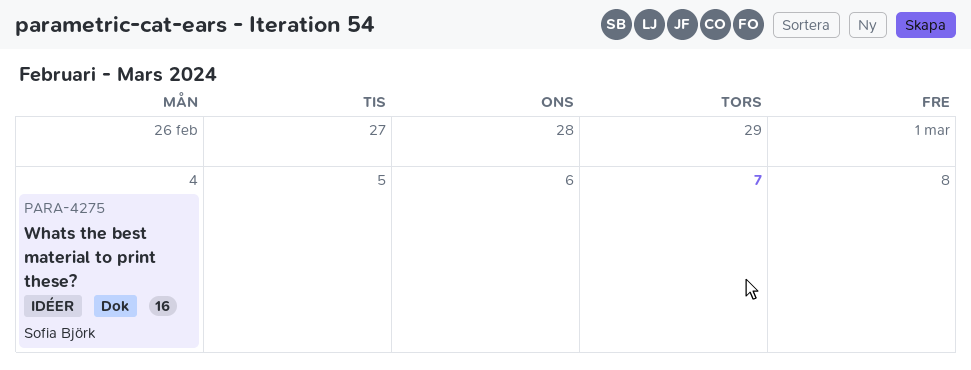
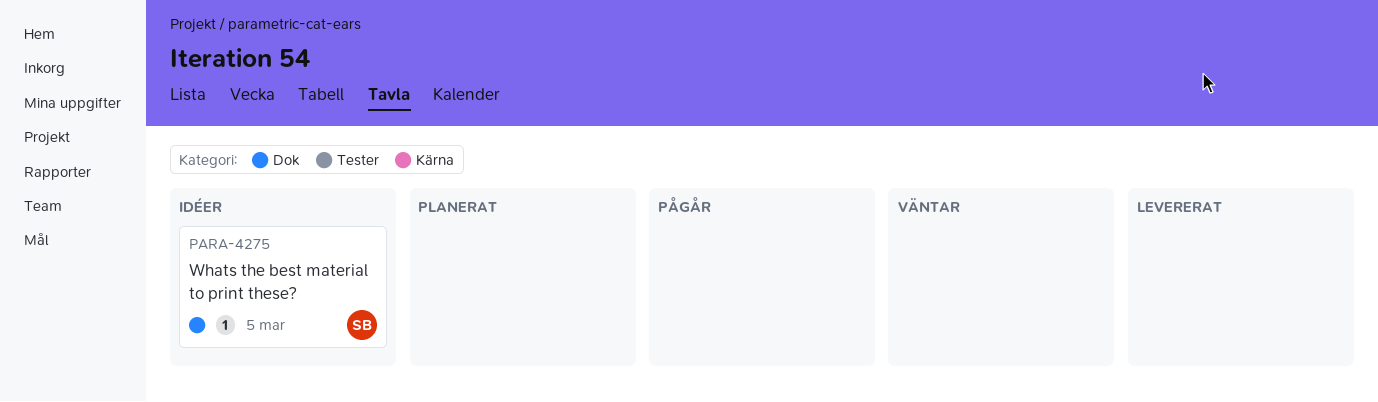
PARA-4275, estimate: 16 -> 1
PARA-4275, due: Mar 4 -> Mar 5

